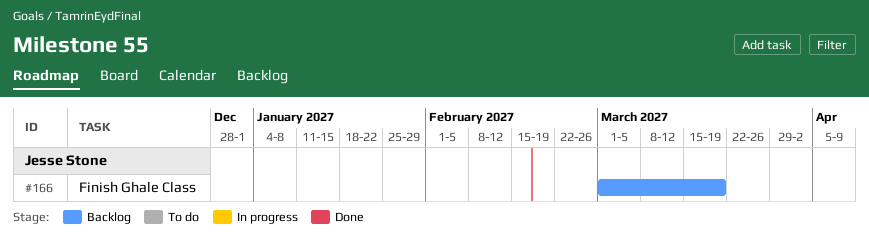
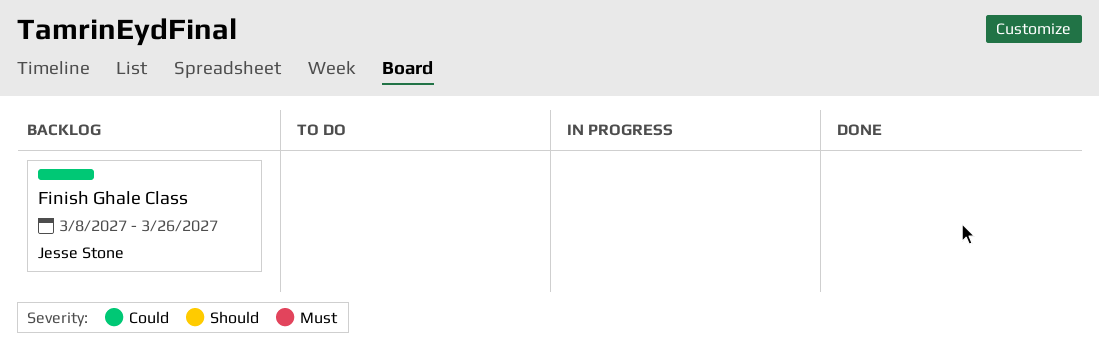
Finish Ghale Class, start: Mar 1 -> Mar 8
Finish Ghale Class, due: Mar 19 -> Mar 26

